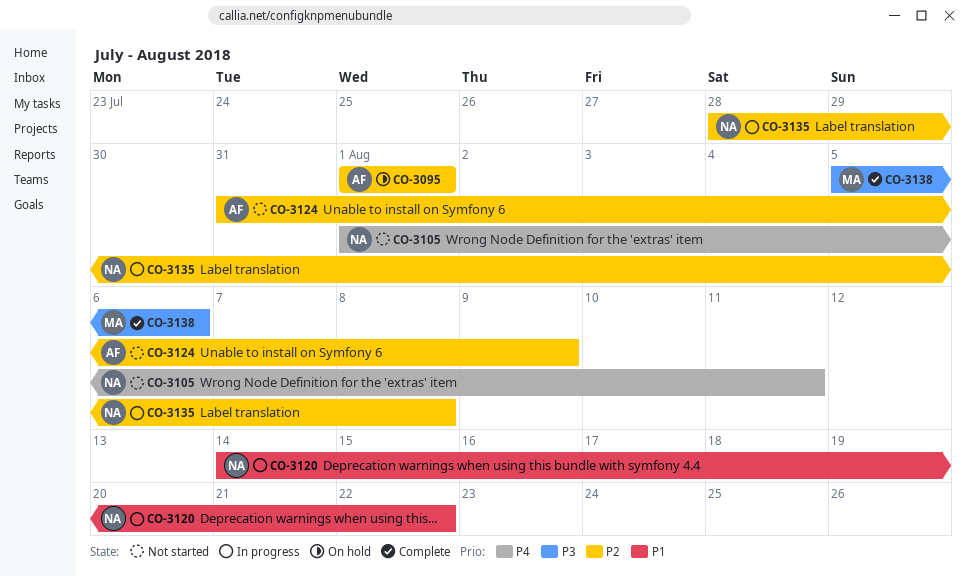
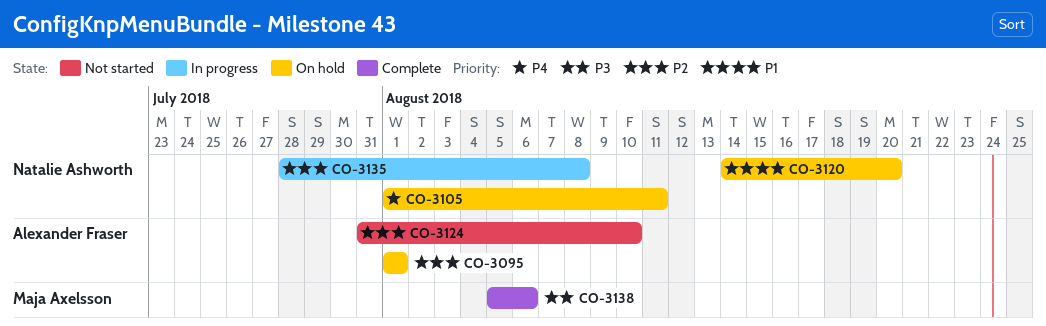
CO-3105, status: Not started -> On hold
CO-3120, status: In progress -> On hold
CO-3120, due: Aug 22 -> Aug 20
CO-3124, due: Aug 9 -> Aug 10

